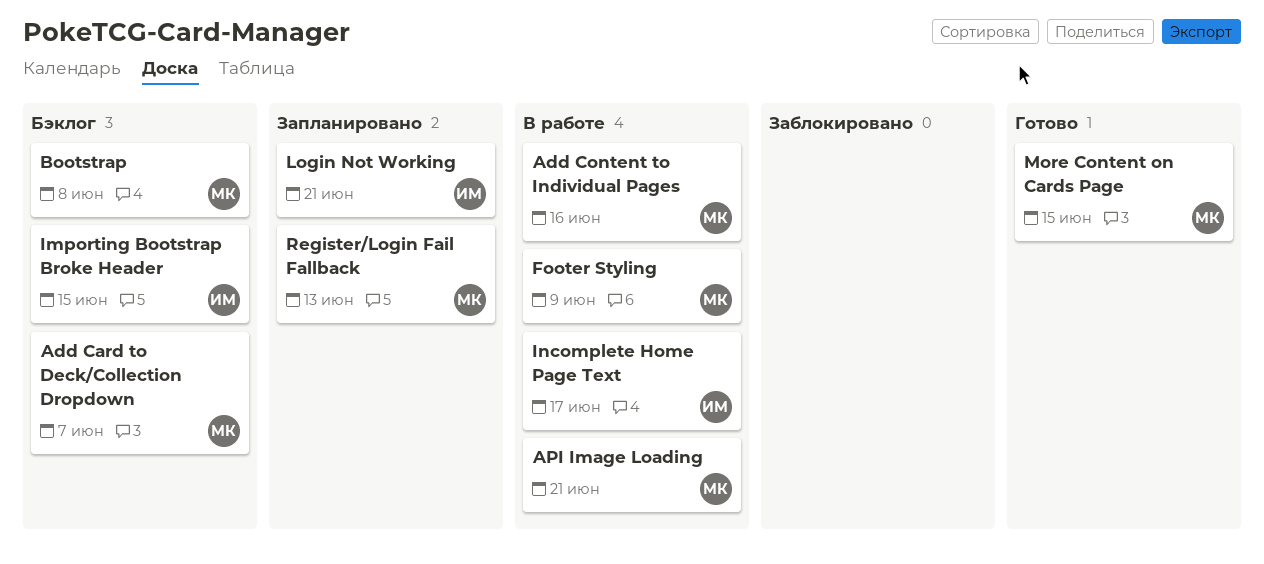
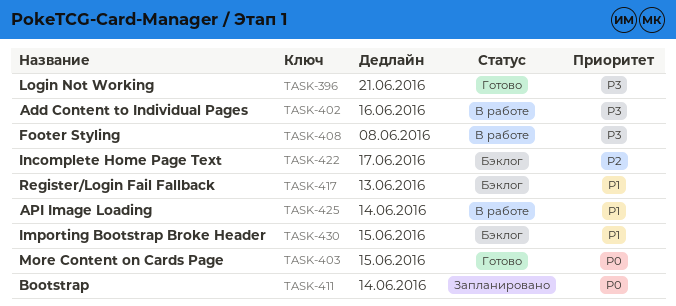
Add Card to Deck/Collection Dropdown: present -> none
API Image Loading, due: Jun 21 -> Jun 14
Bootstrap, status: Бэклог -> Запланировано
Bootstrap, due: Jun 8 -> Jun 14
Footer Styling, due: Jun 9 -> Jun 8
Incomplete Home Page Text, status: В работе -> Бэклог
Login Not Working, status: Запланировано -> Готово
Register/Login Fail Fallback, status: Запланировано -> Бэклог

